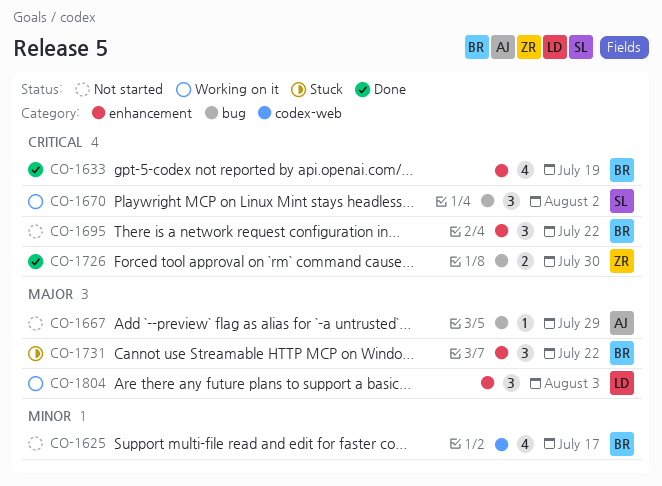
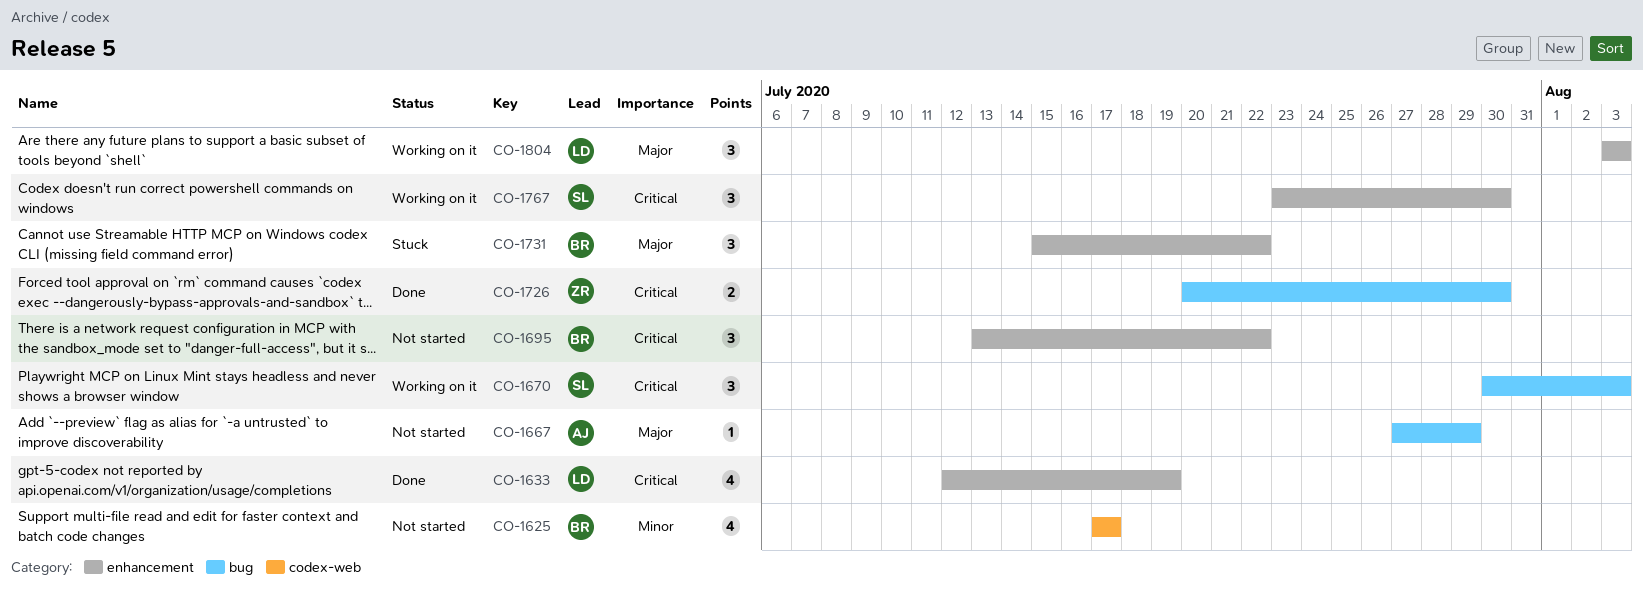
CO-1633, owner: BR -> LD
CO-1670, due: Aug 2 -> Aug 3
CO-1767: none -> present

